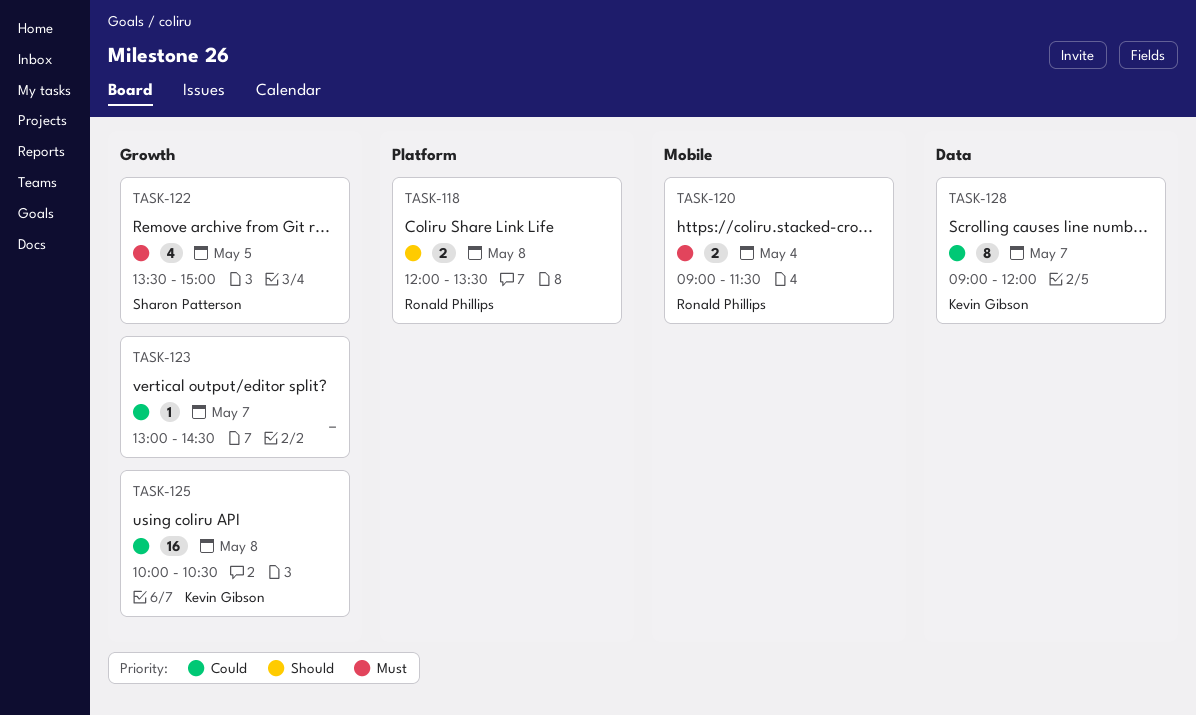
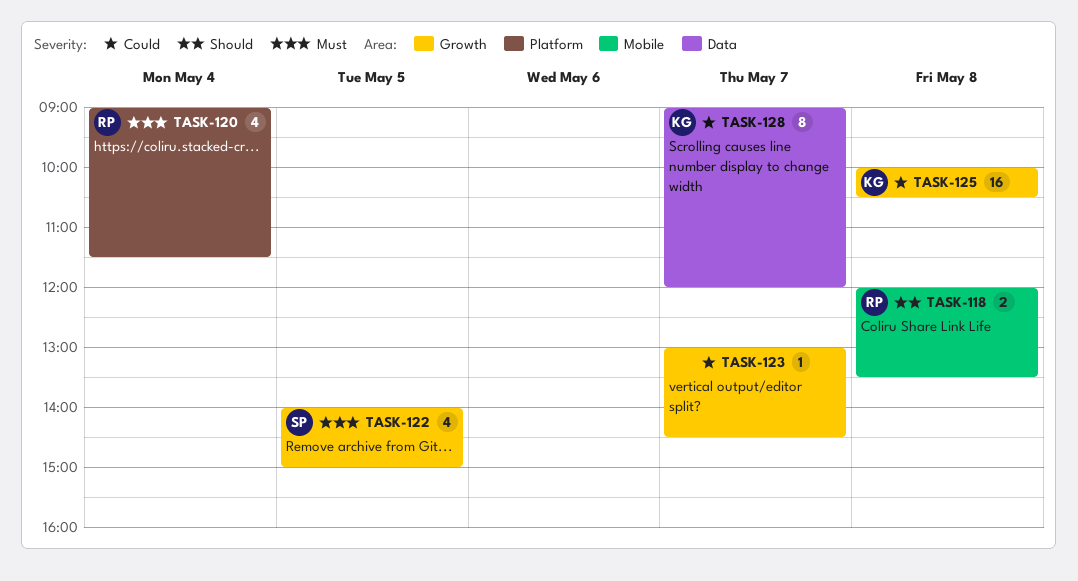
TASK-118, label: Platform -> Mobile
TASK-120, label: Mobile -> Platform
TASK-120, estimate: 2 -> 4
TASK-122, begins: 13:30 -> 14:00

